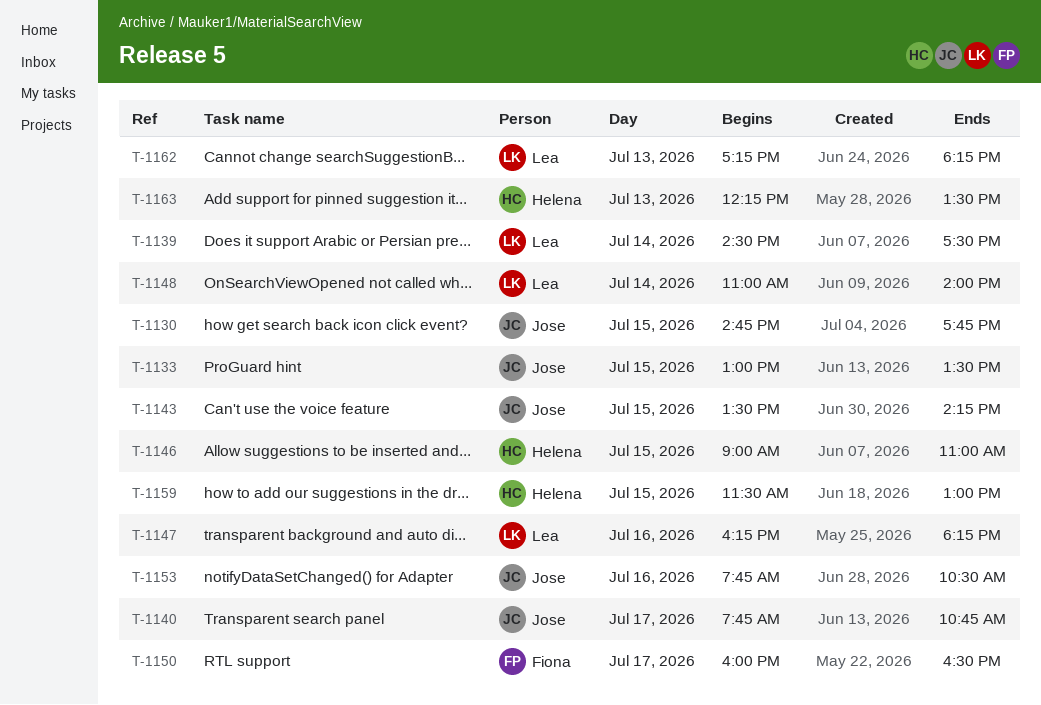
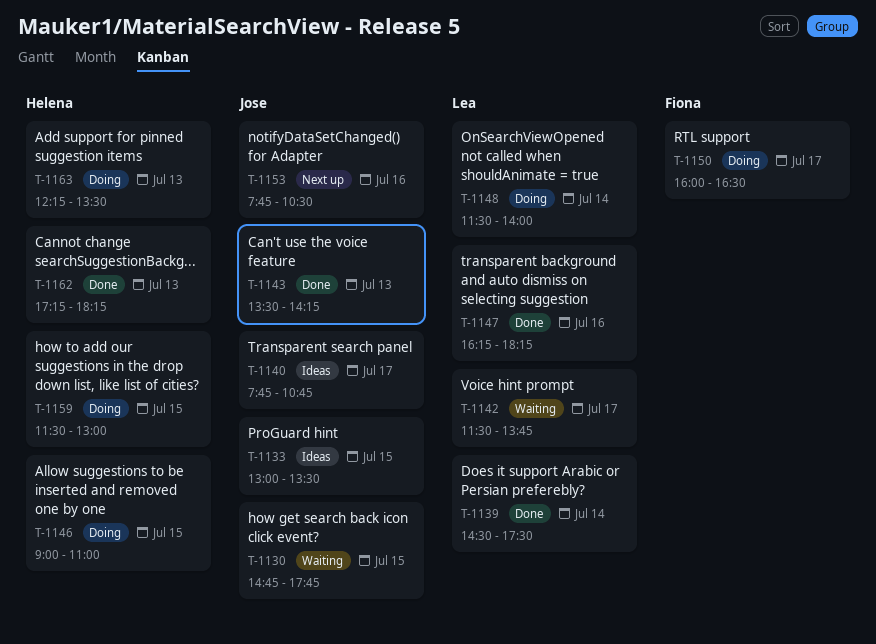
T-1142: none -> present
T-1143, day: Jul 15 -> Jul 13
T-1148, begins: 11:00 -> 11:30
T-1162, owner: Lea -> Helena

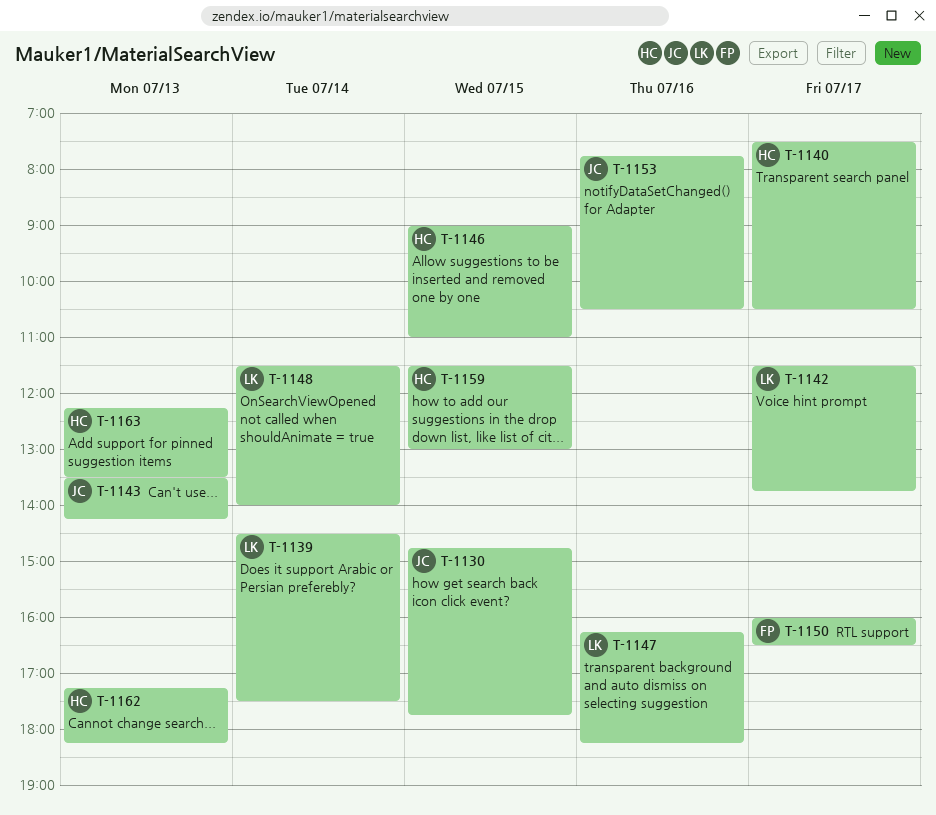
T-1133: present -> none
T-1140, owner: Jose -> Helena
T-1140, begins: 07:45 -> 07:30
T-1140, ends: 10:45 -> 10:30

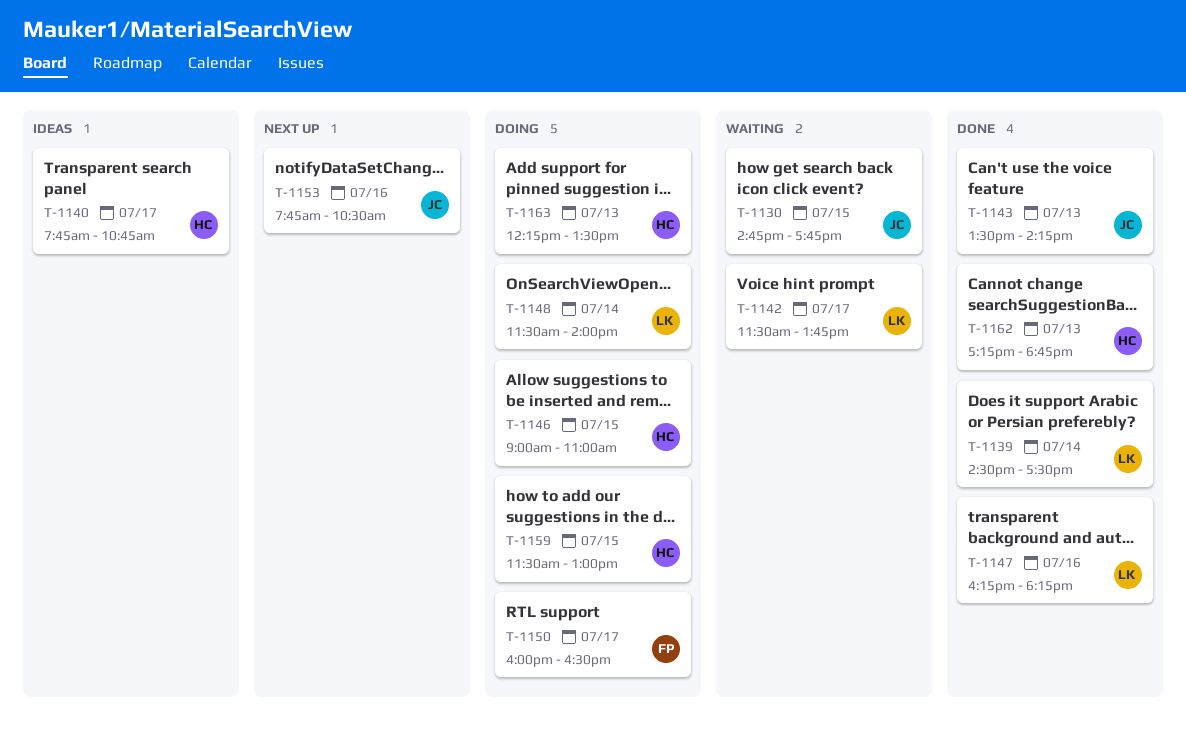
T-1140, begins: 07:30 -> 07:45
T-1140, ends: 10:30 -> 10:45
T-1162, ends: 18:15 -> 18:45

